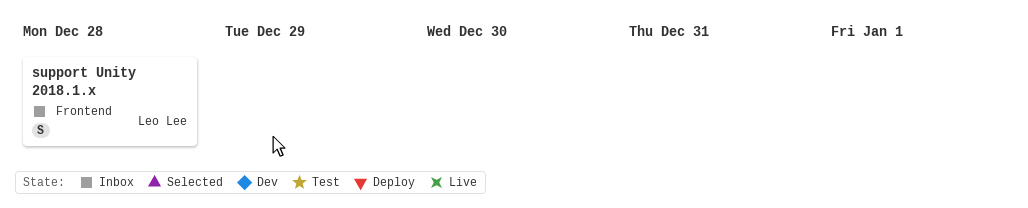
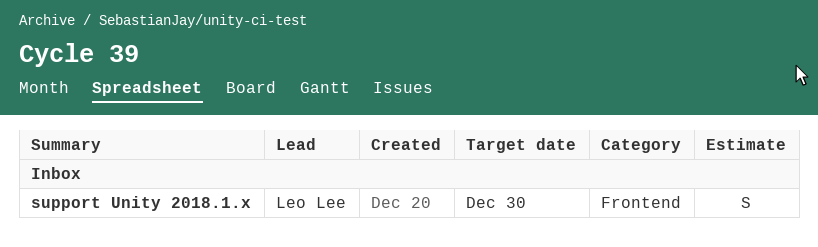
support Unity 2018.1.x, due: Dec 28 -> Dec 30

